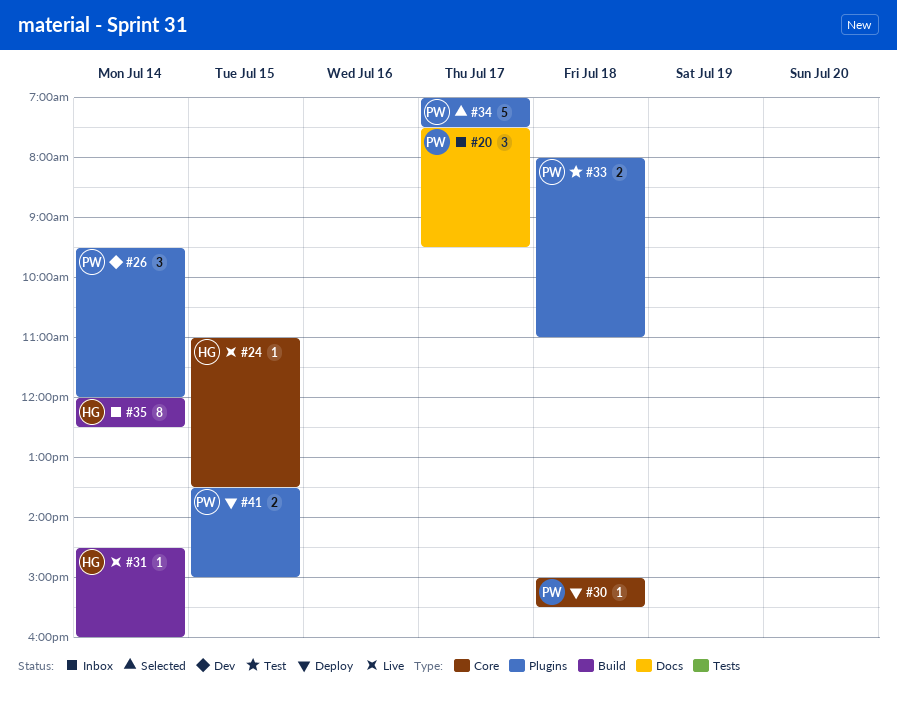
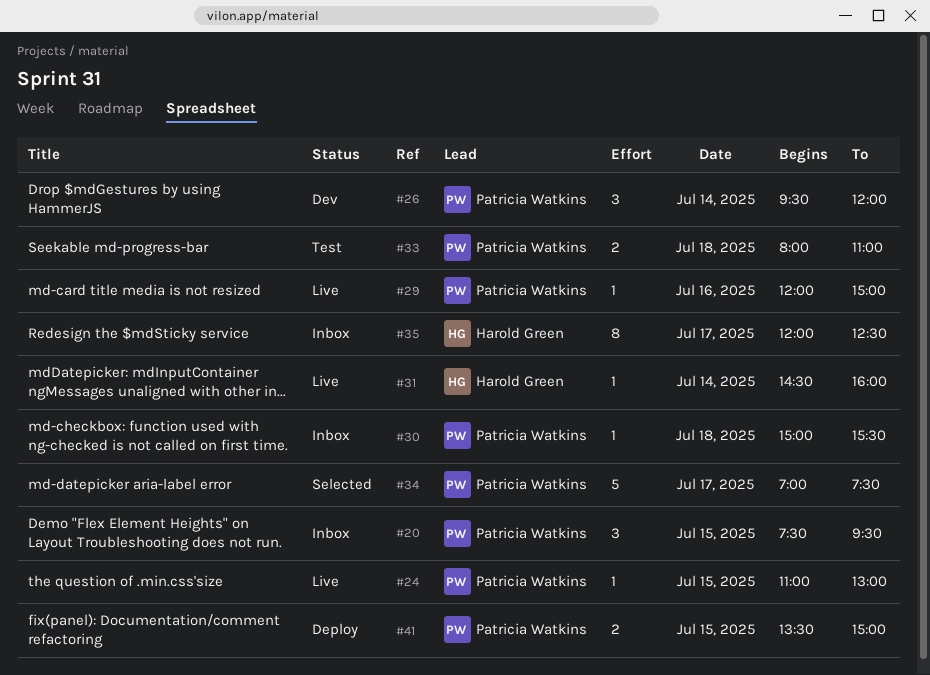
#20, day: Jul 17 -> Jul 15
#24, owner: Harold Green -> Patricia Watkins
#24, ends: 13:30 -> 13:00
#29: none -> present
#30, status: Deploy -> Inbox
#35, day: Jul 14 -> Jul 17

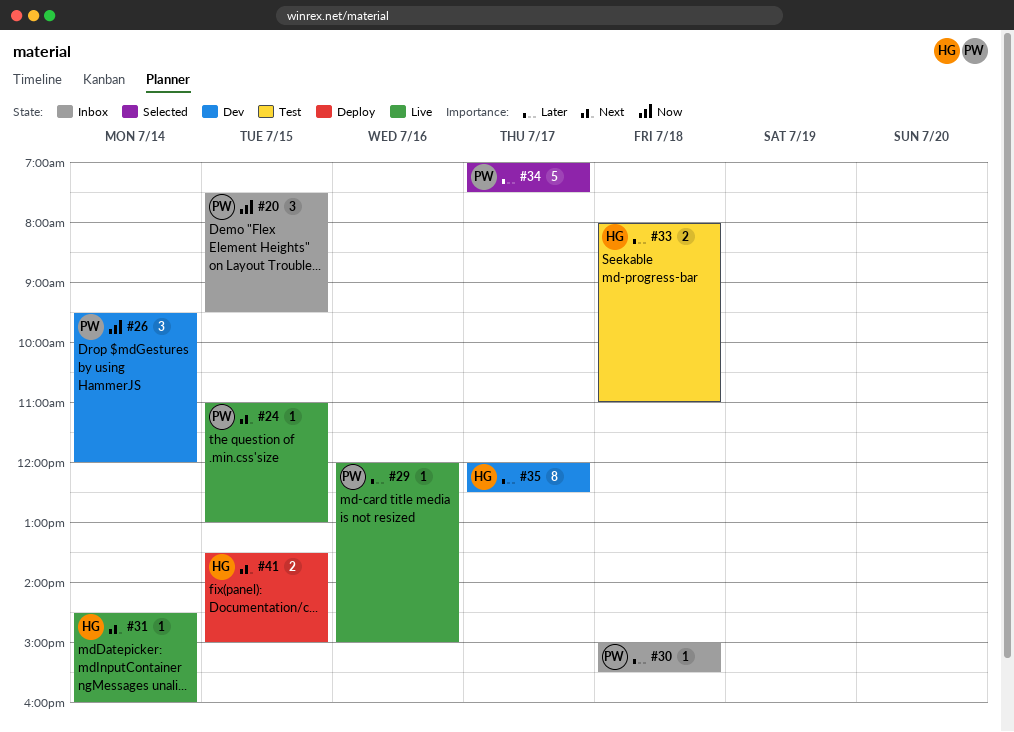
#33, owner: Patricia Watkins -> Harold Green
#35, status: Inbox -> Dev
#41, owner: Patricia Watkins -> Harold Green

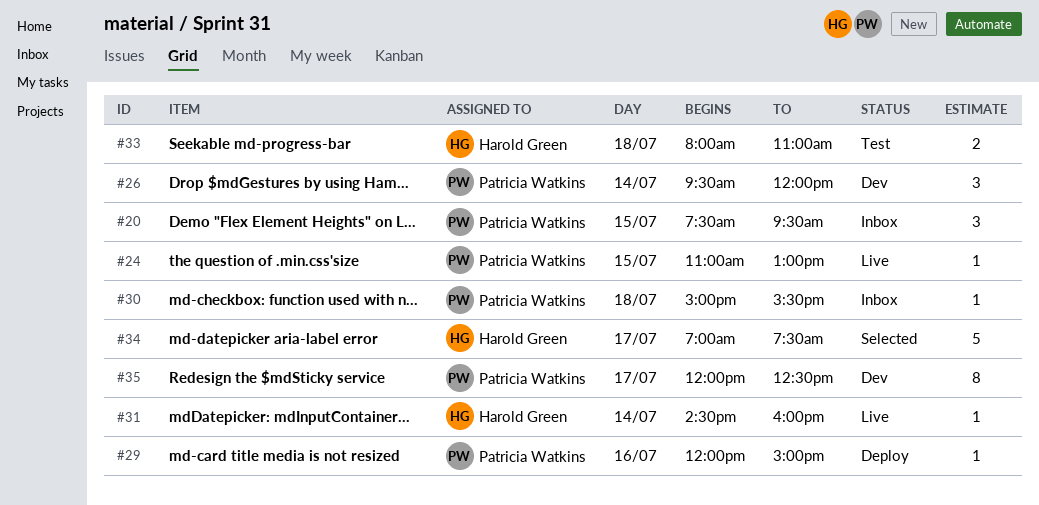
#29, status: Live -> Deploy
#34, owner: Patricia Watkins -> Harold Green
#35, owner: Harold Green -> Patricia Watkins
#41: present -> none

